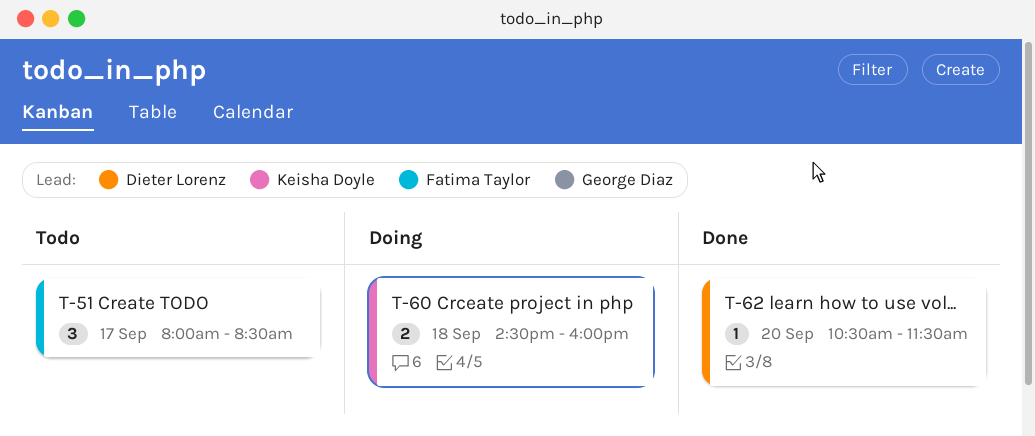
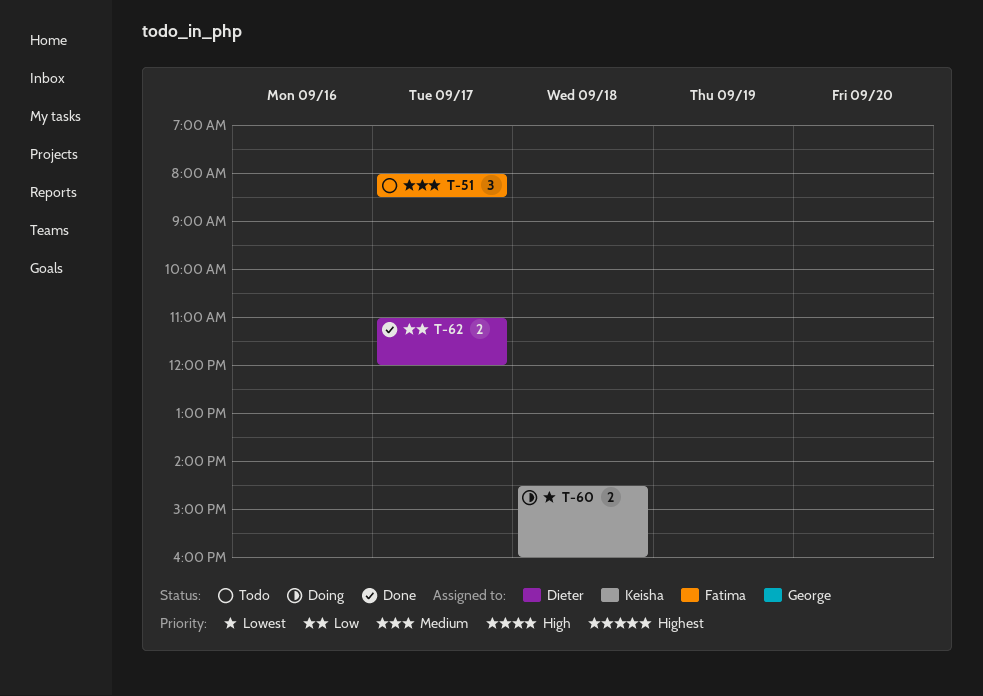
T-62, estimate: 1 -> 2
T-62, day: Sep 20 -> Sep 17
T-62, begins: 10:30 -> 11:00
T-62, ends: 11:30 -> 12:00

